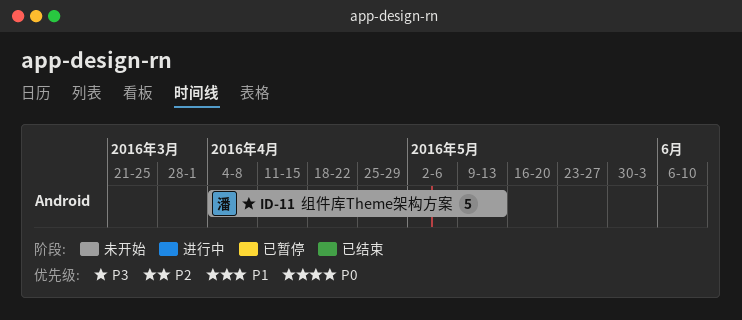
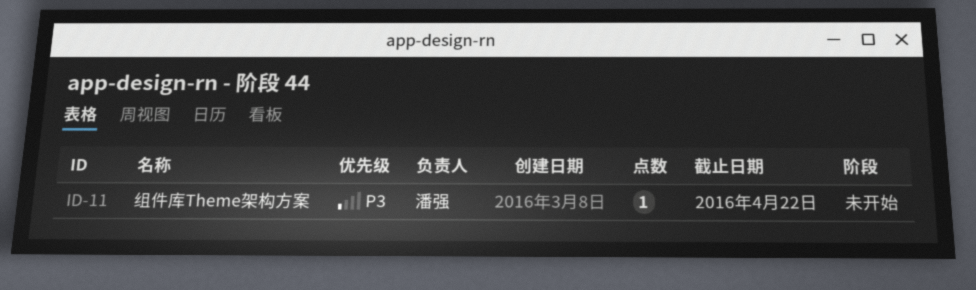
ID-11, estimate: 5 -> 1
ID-11, due: May 13 -> Apr 22

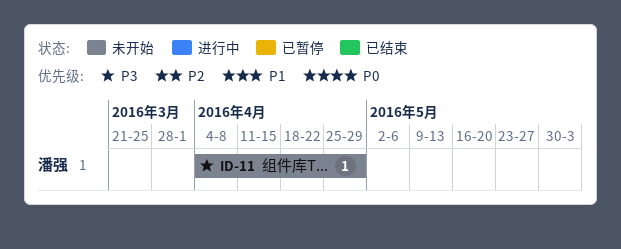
ID-11, due: Apr 22 -> Apr 29

